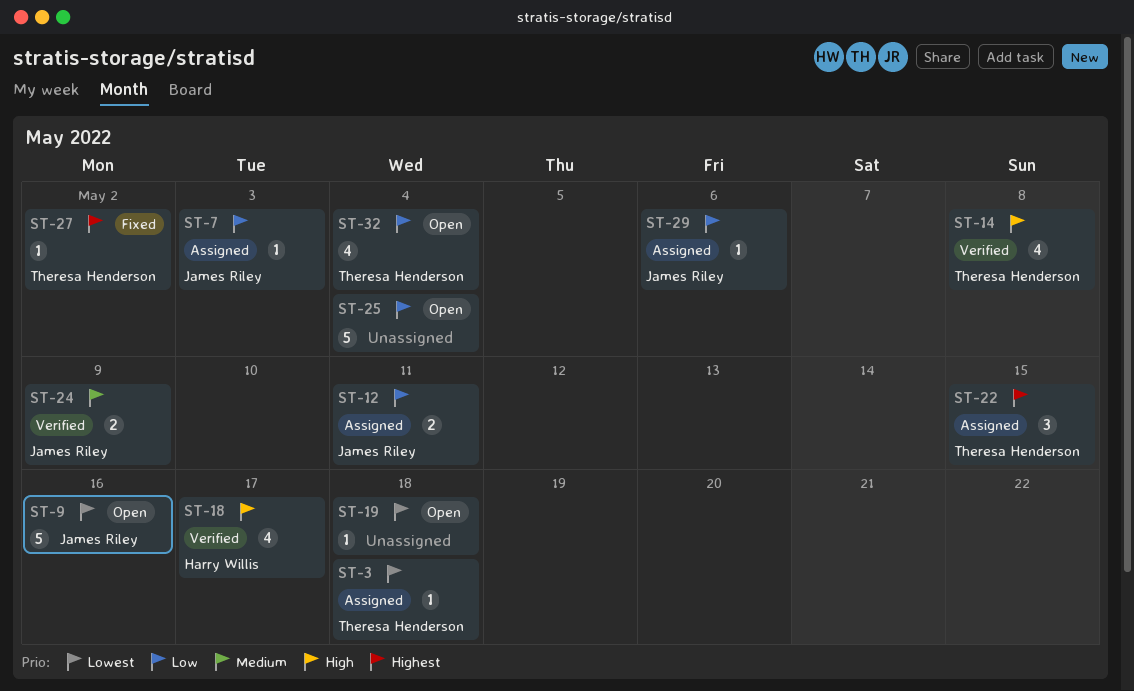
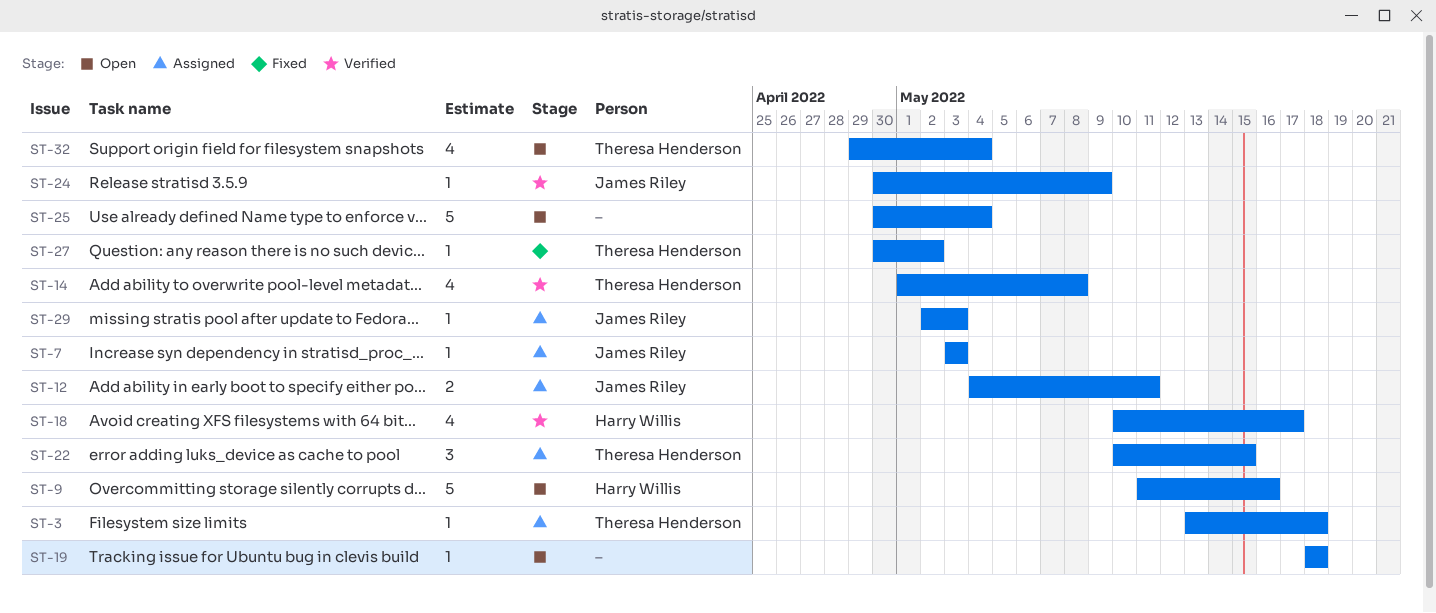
ST-9, owner: James Riley -> Harry Willis
ST-24, estimate: 2 -> 1
ST-29, due: May 6 -> May 3

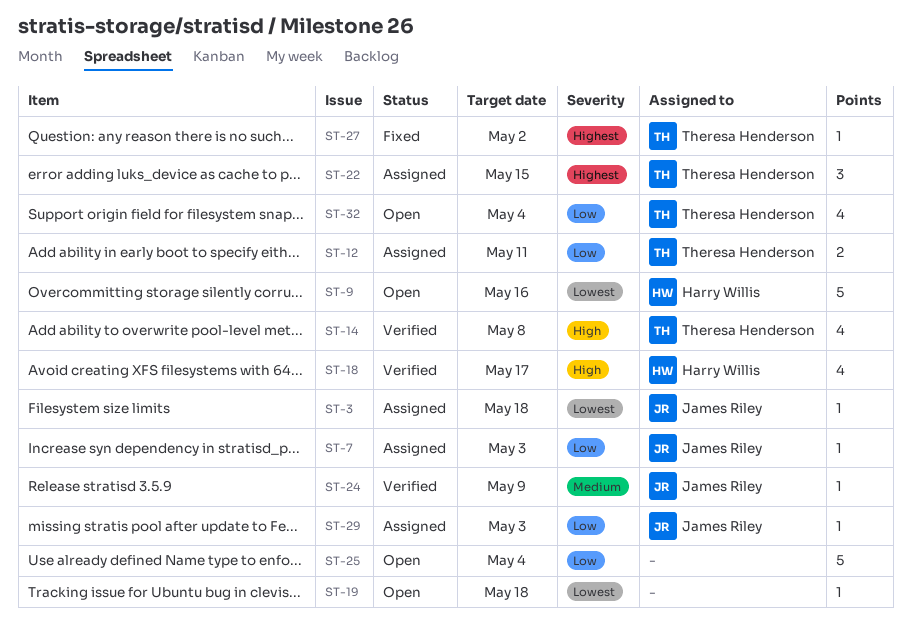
ST-3, owner: Theresa Henderson -> James Riley
ST-12, owner: James Riley -> Theresa Henderson

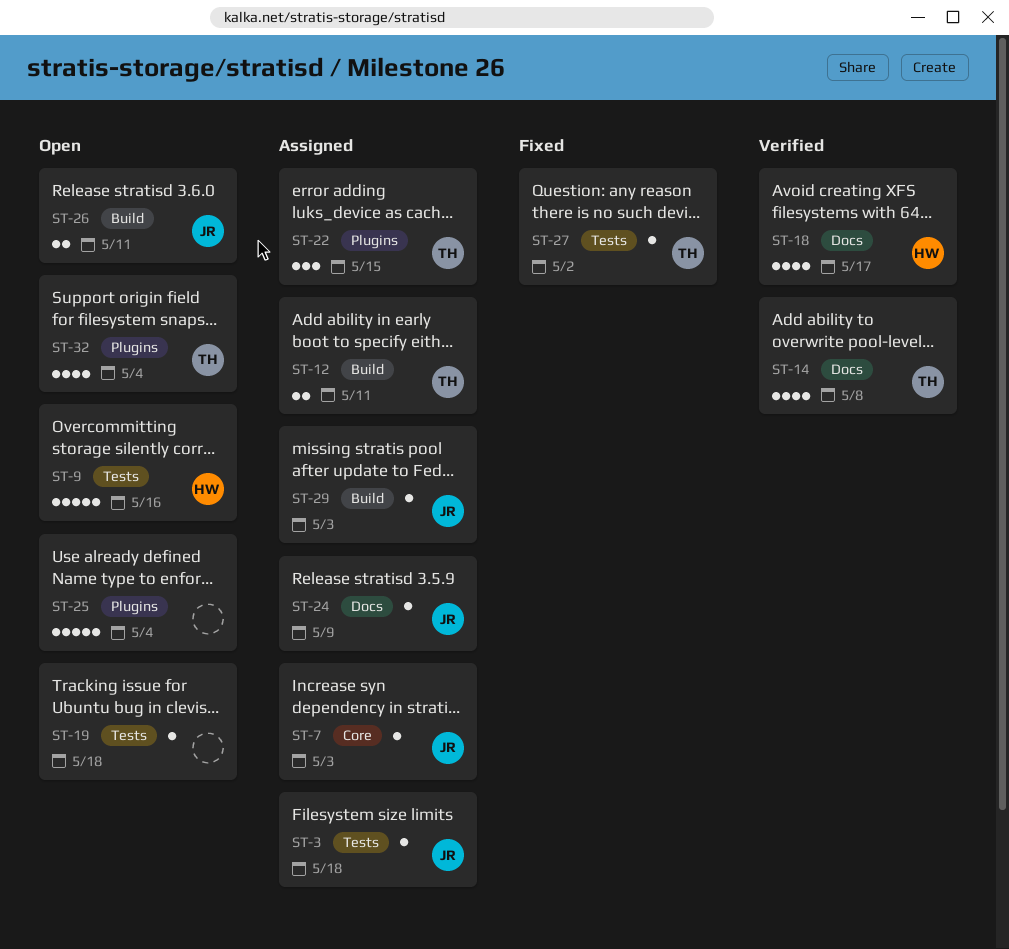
ST-24, status: Verified -> Assigned
ST-26: none -> present

